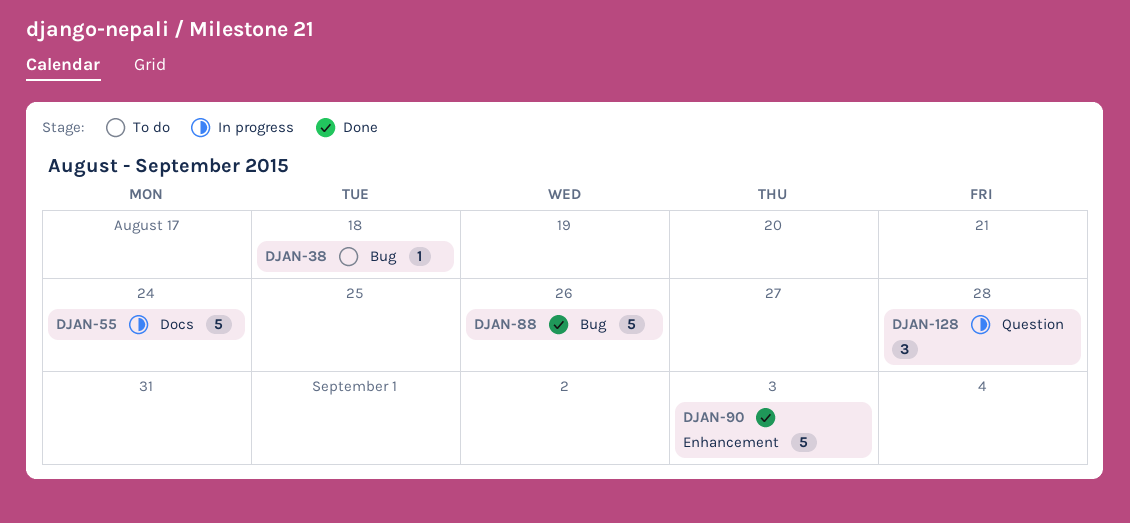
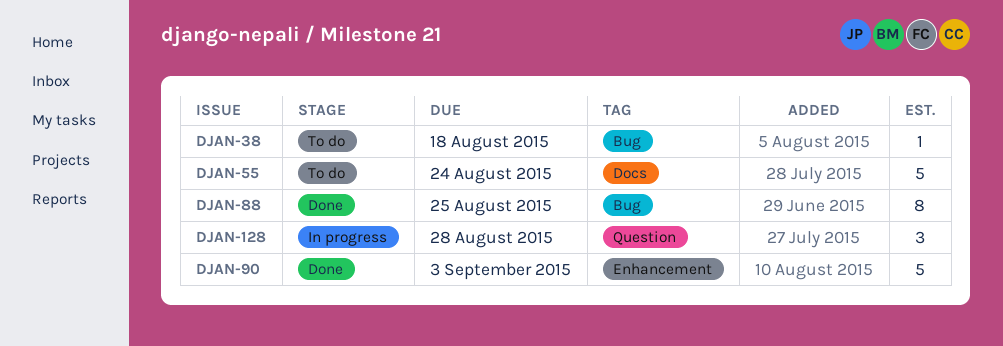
DJAN-55, status: In progress -> To do
DJAN-88, estimate: 5 -> 8
DJAN-88, due: Aug 26 -> Aug 25

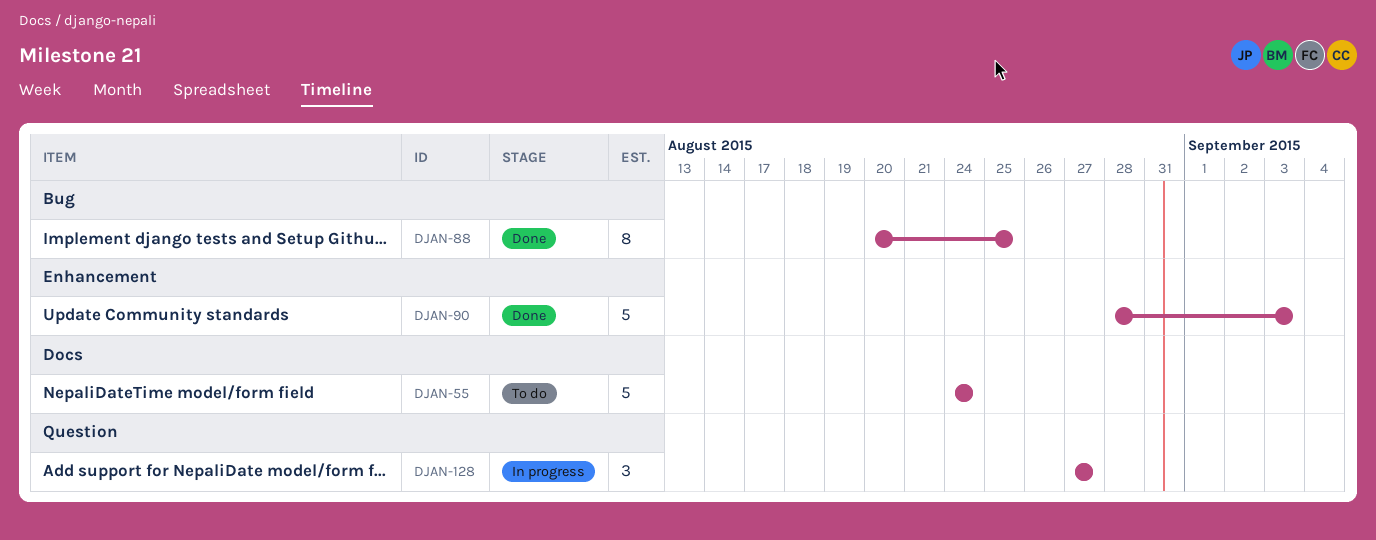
DJAN-38: present -> none
DJAN-128, due: Aug 28 -> Aug 27

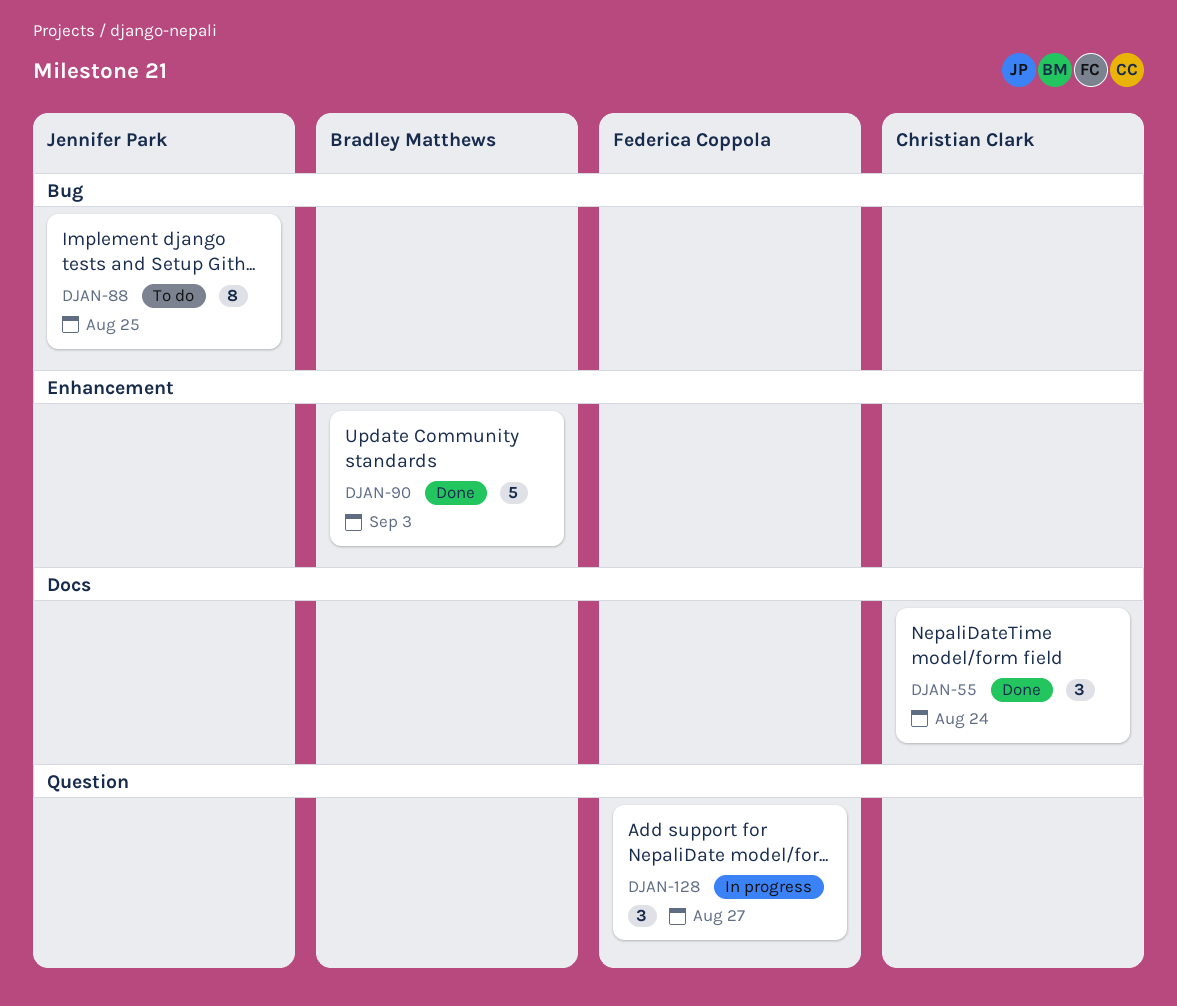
DJAN-55, status: To do -> Done
DJAN-55, estimate: 5 -> 3
DJAN-88, status: Done -> To do

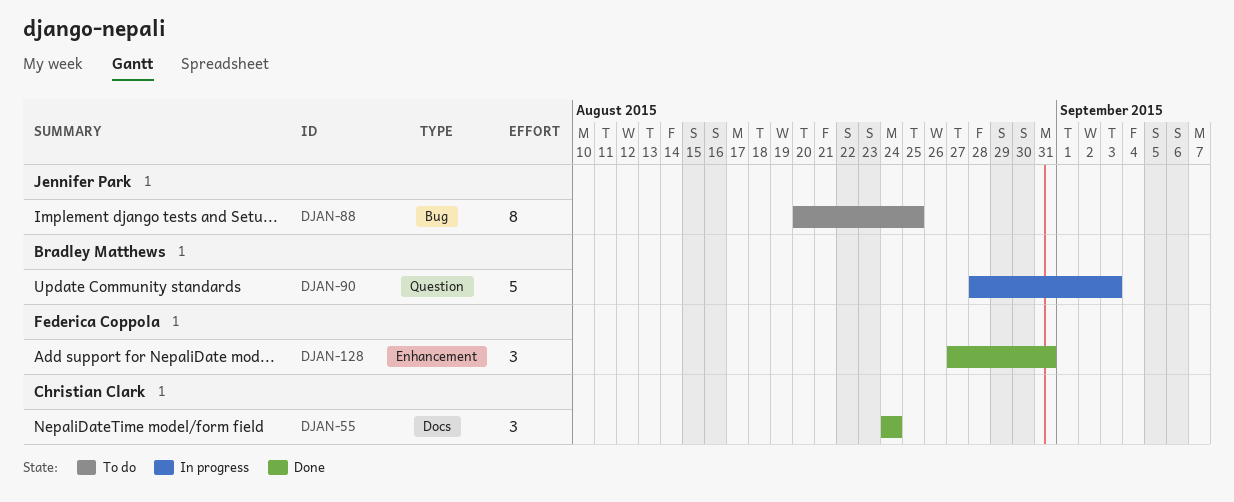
DJAN-90, status: Done -> In progress
DJAN-90, label: Enhancement -> Question
DJAN-128, status: In progress -> Done
DJAN-128, label: Question -> Enhancement
DJAN-128, due: Aug 27 -> Aug 31

